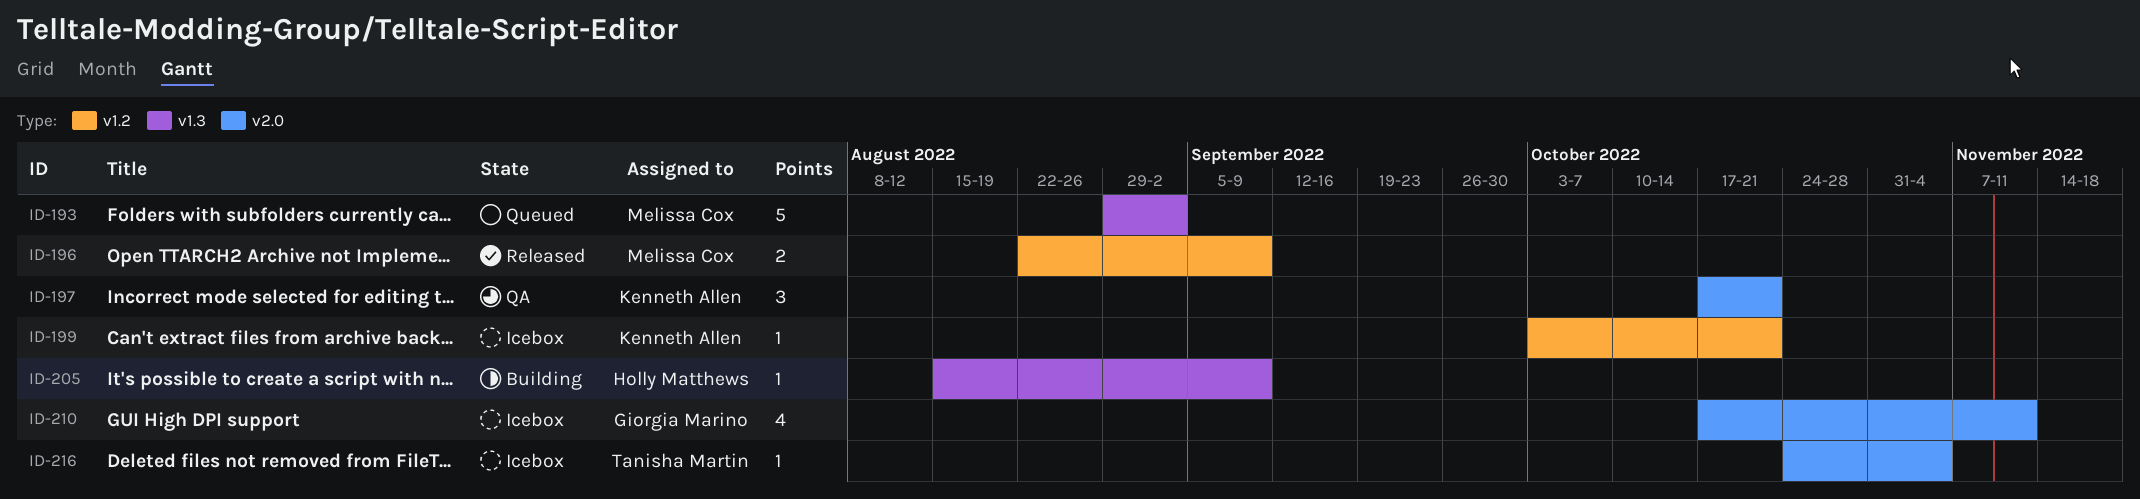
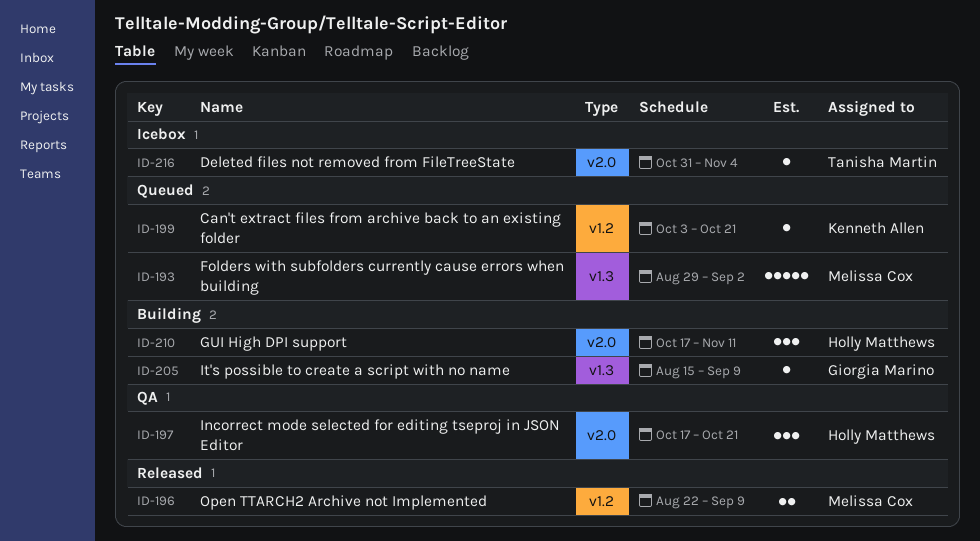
ID-197, owner: Kenneth Allen -> Holly Matthews
ID-199, status: Icebox -> Queued
ID-205, owner: Holly Matthews -> Giorgia Marino
ID-210, status: Icebox -> Building
ID-210, owner: Giorgia Marino -> Holly Matthews
ID-210, estimate: 4 -> 3
ID-216, start: Oct 24 -> Oct 31

